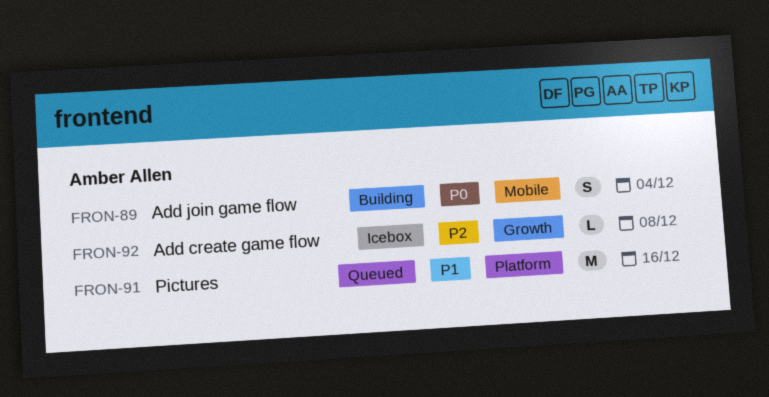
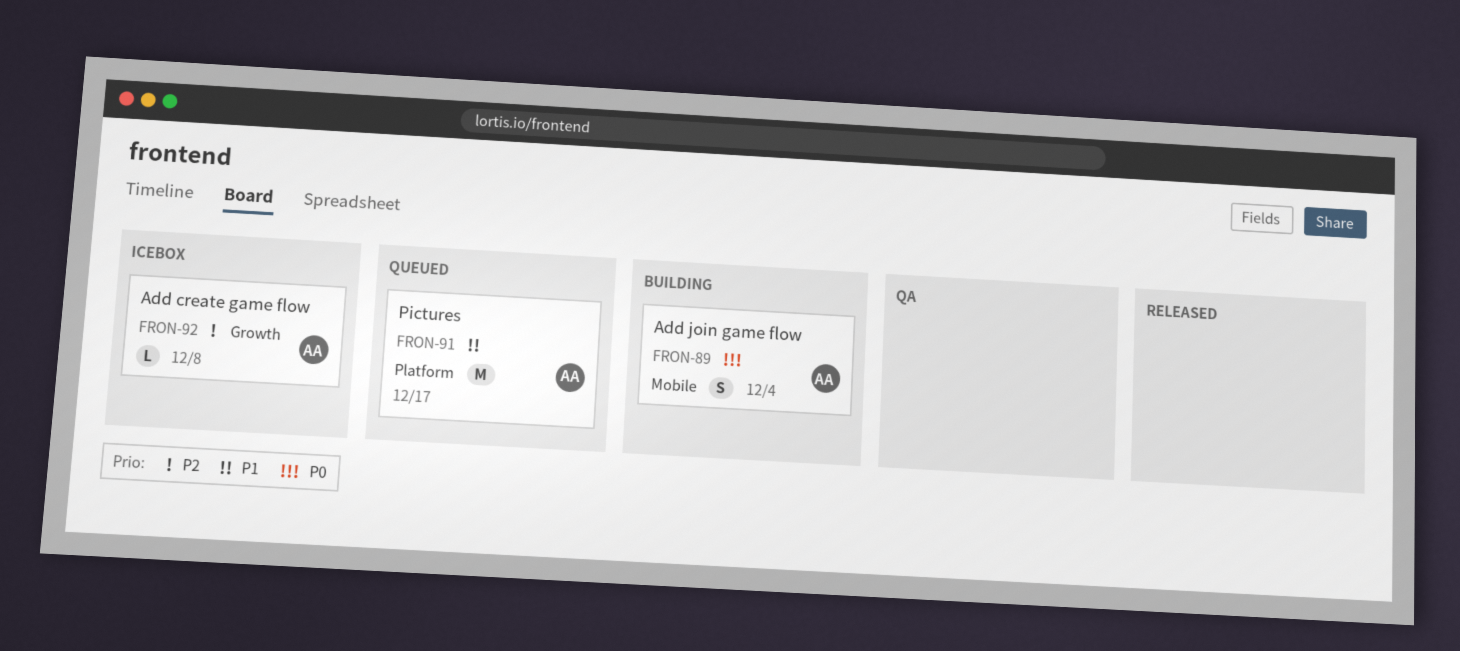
FRON-91, due: Dec 16 -> Dec 17

